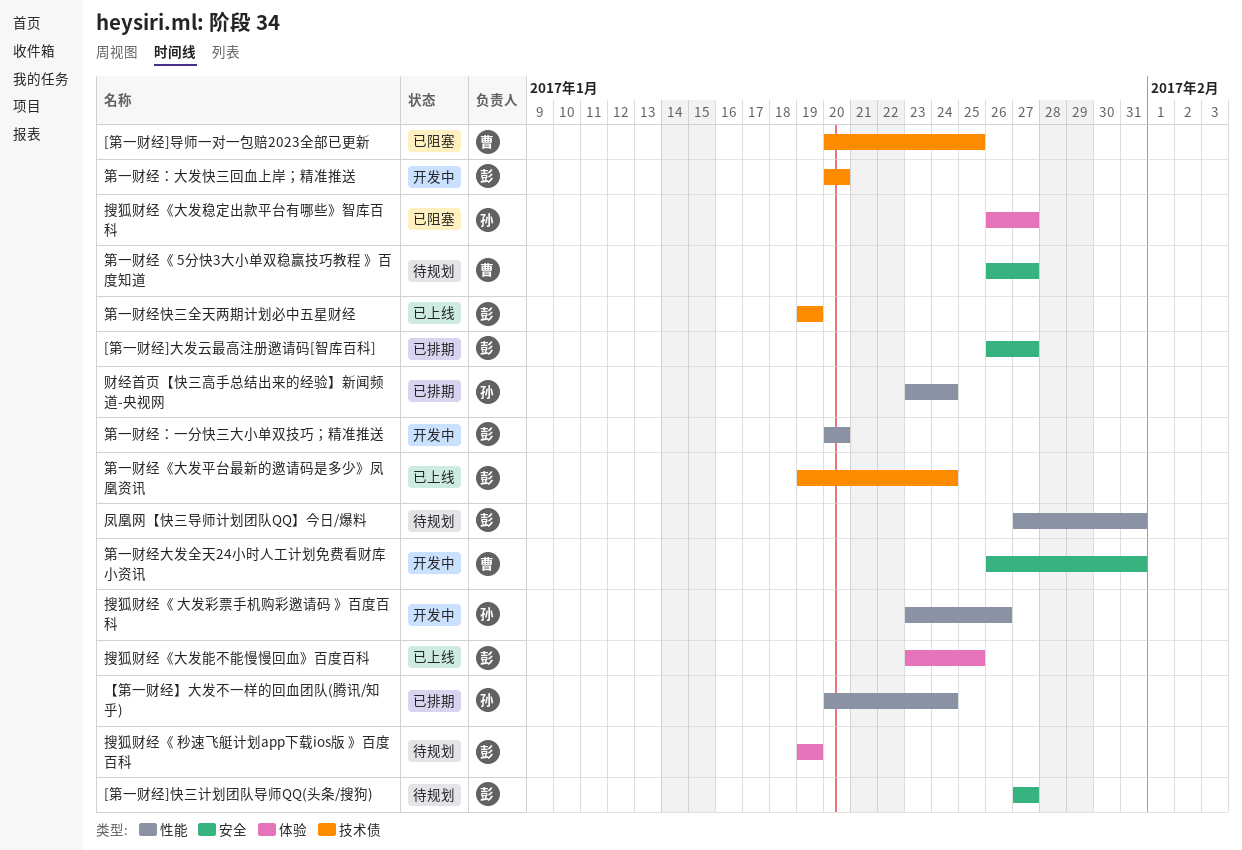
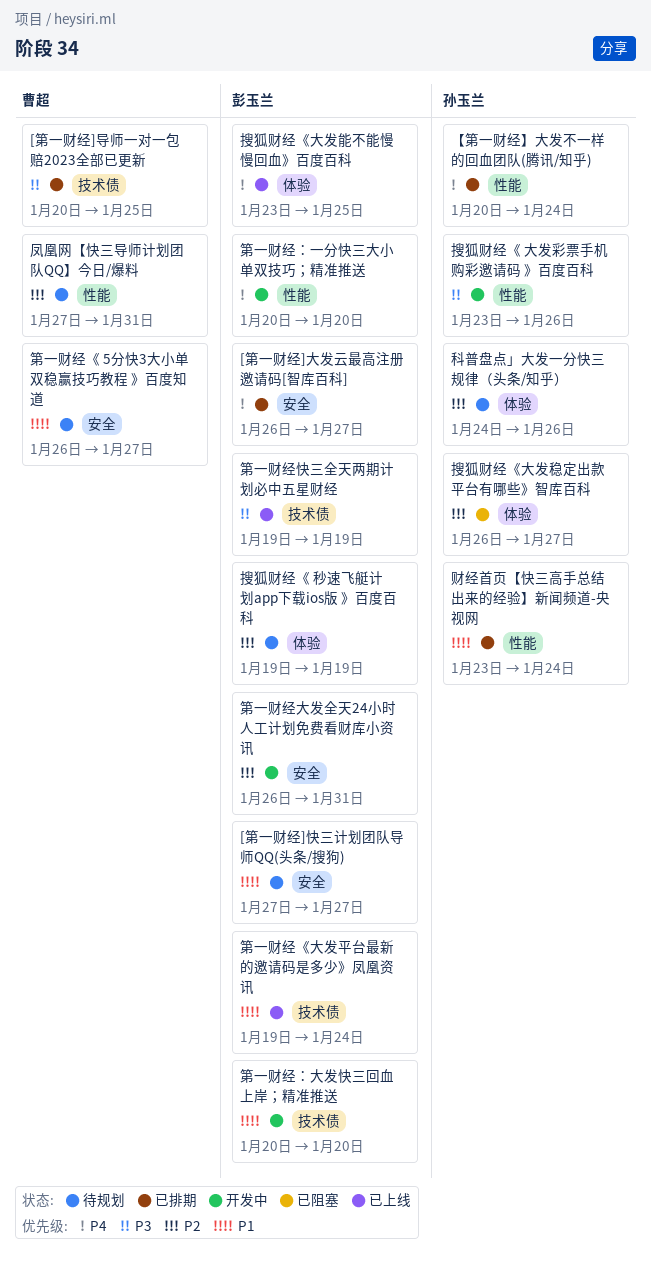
[第一财经]导师一对一包赔2023全部已更新, status: 已阻塞 -> 已排期
凤凰网【快三导师计划团队QQ】今日/爆料, owner: 彭玉兰 -> 曹超
科普盘点」大发一分快三规律（头条/知乎）: none -> present
第一财经大发全天24小时人工计划免费看财库小资讯, owner: 曹超 -> 彭玉兰

